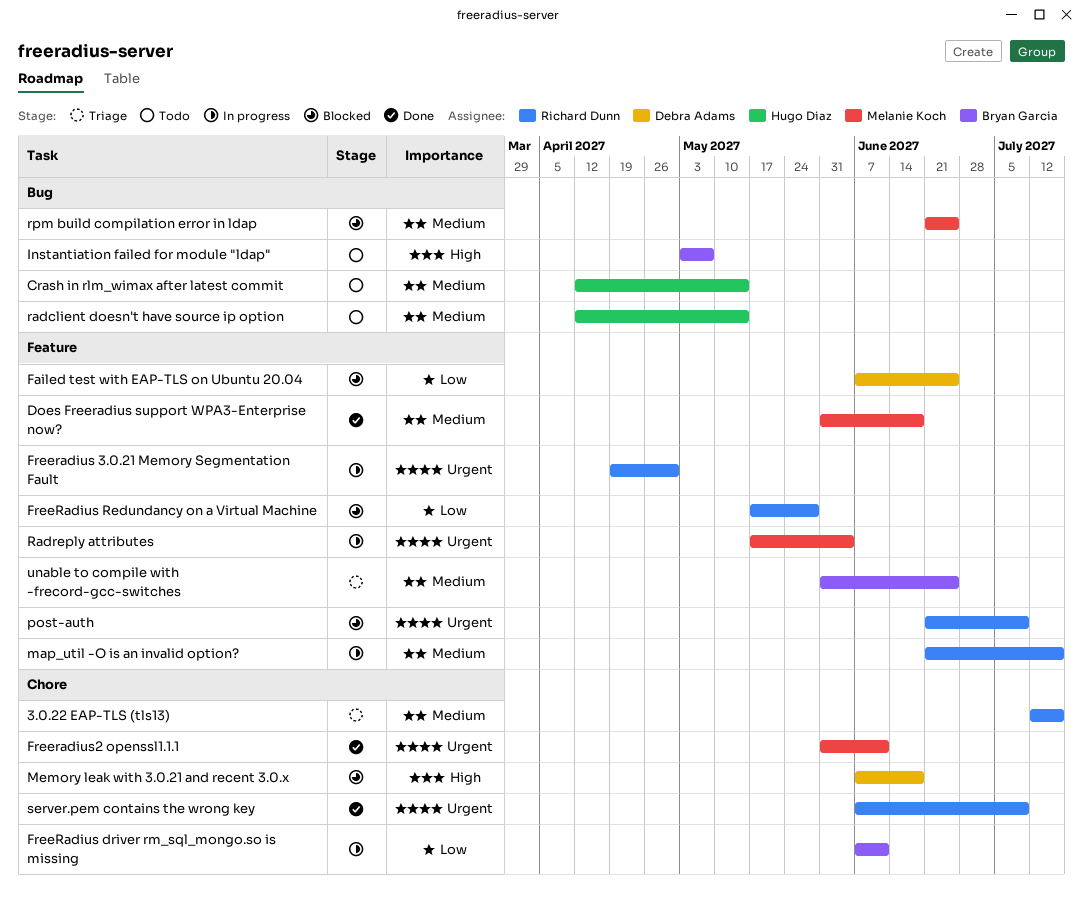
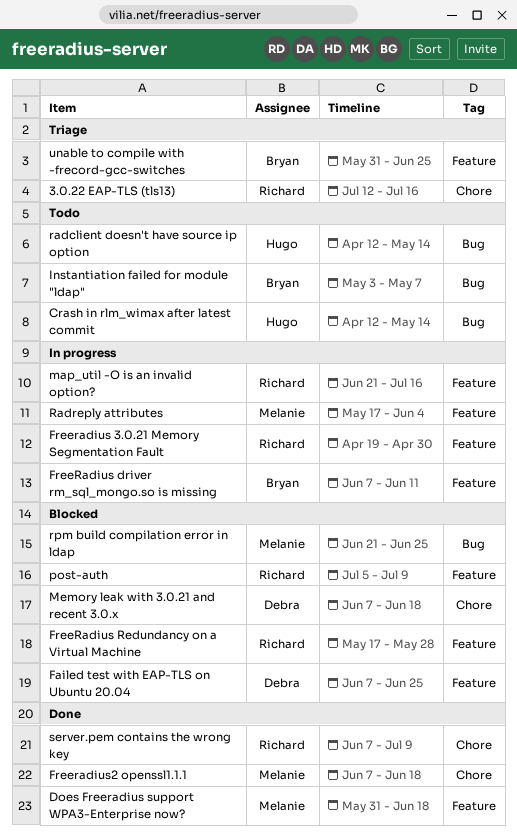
FreeRadius driver rm_sql_mongo.so is missing, label: Chore -> Feature
Freeradius2 openssl1.1.1, start: May 31 -> Jun 7
Freeradius2 openssl1.1.1, due: Jun 11 -> Jun 18
post-auth, start: Jun 21 -> Jul 5

